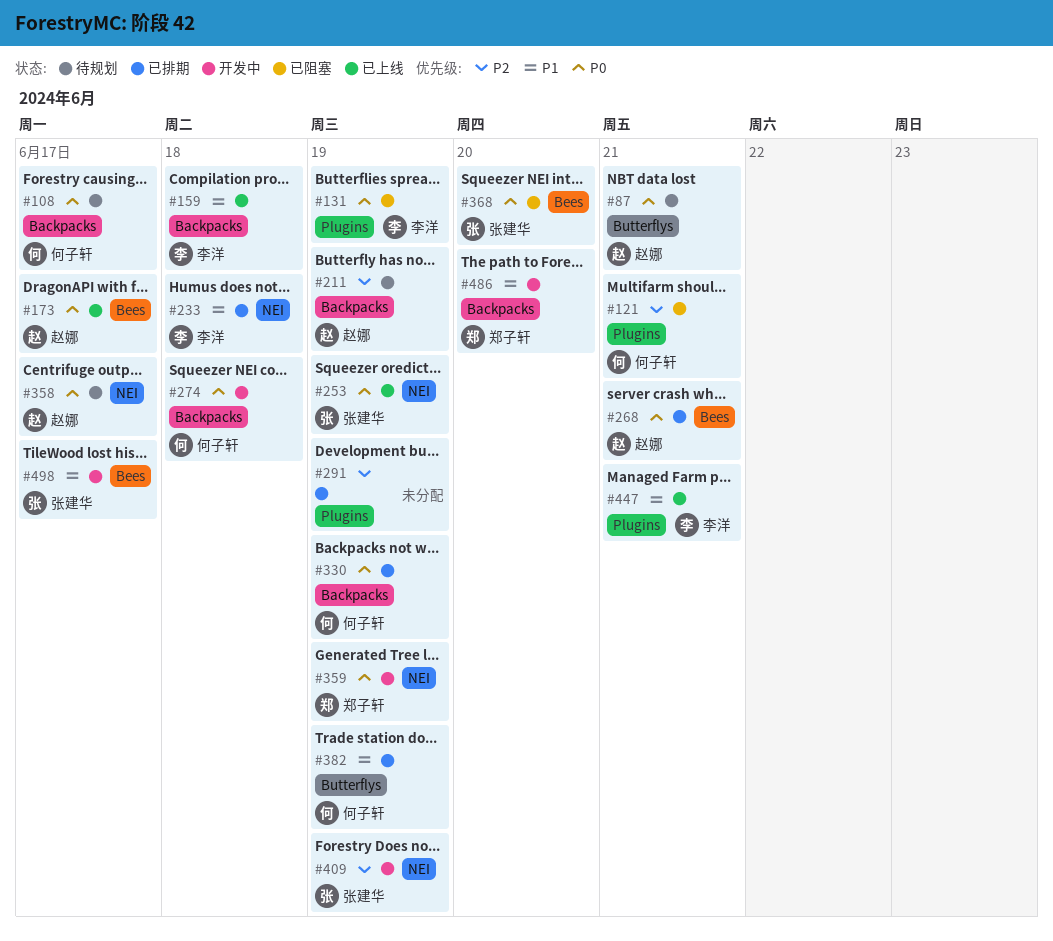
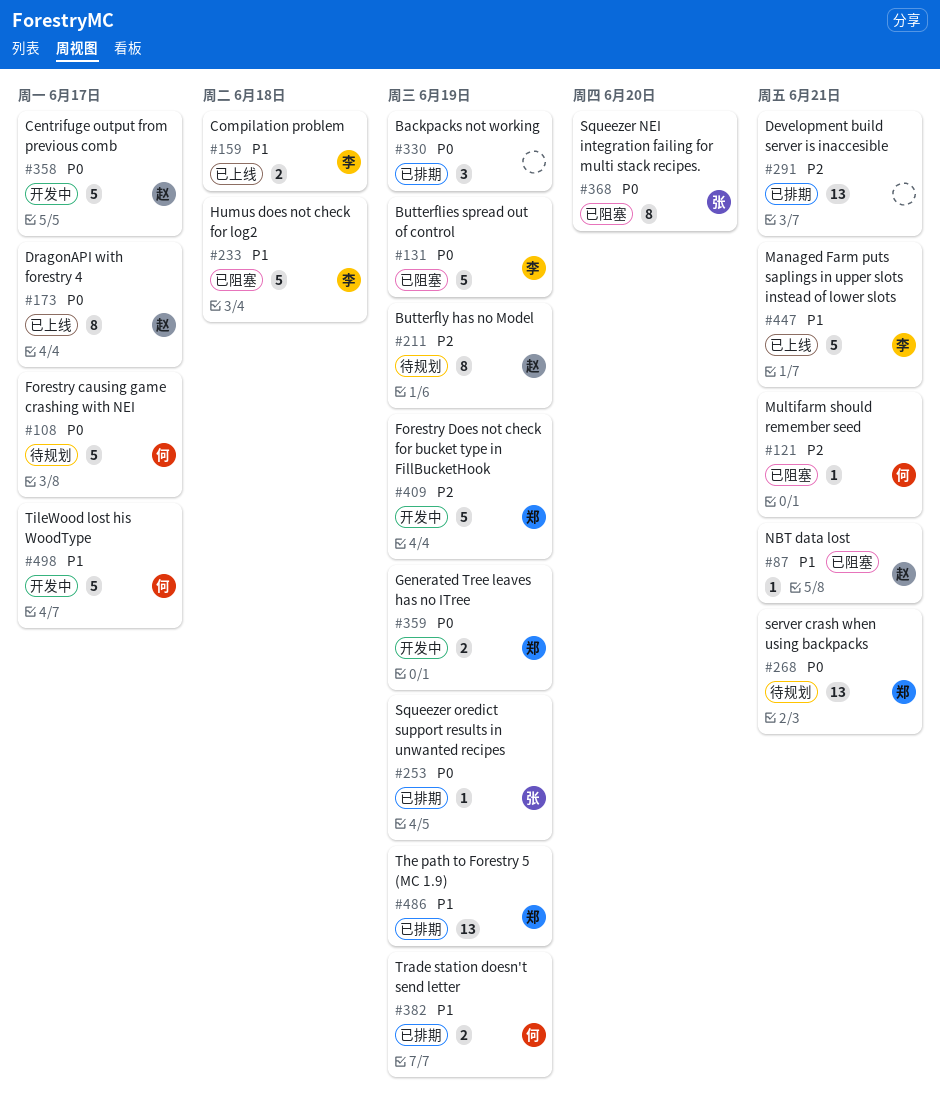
#87, status: 待规划 -> 已阻塞
#87, priority: P0 -> P1
#233, status: 已排期 -> 已阻塞
#253, status: 已上线 -> 已排期
#268, status: 已排期 -> 待规划
#268, owner: 赵娜 -> 郑子轩
#274: present -> none
#291, due: Jun 19 -> Jun 21
#330, owner: 何子轩 -> none
#358, status: 待规划 -> 开发中
#409, owner: 张建华 -> 郑子轩
#486, status: 开发中 -> 已排期
#486, due: Jun 20 -> Jun 19
#498, owner: 张建华 -> 何子轩

